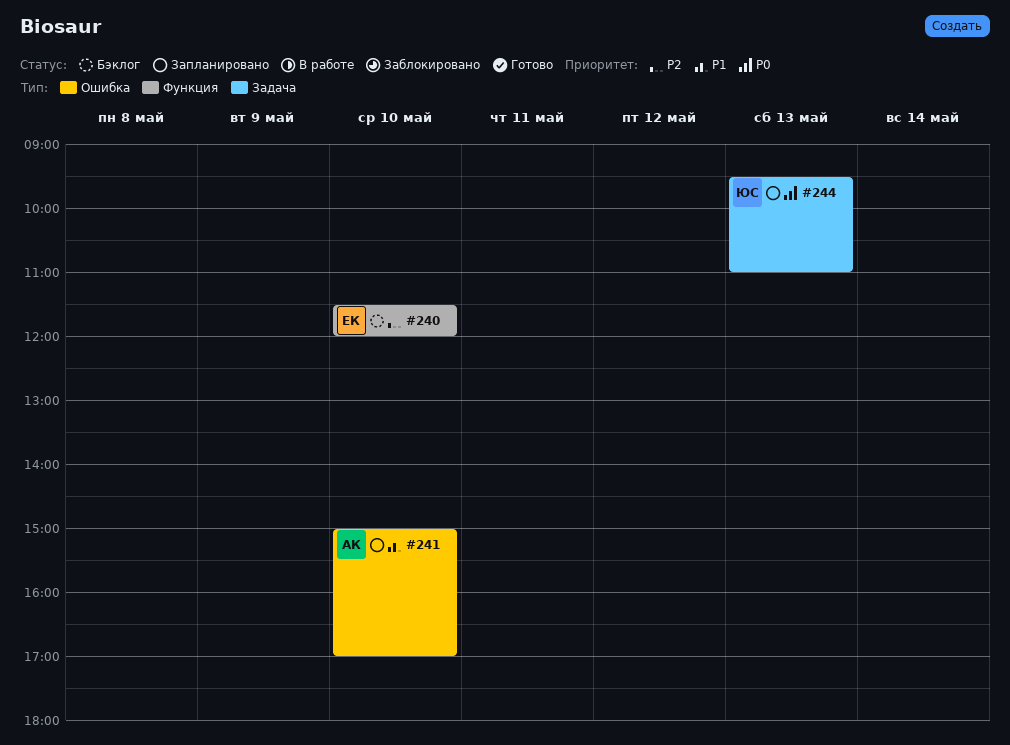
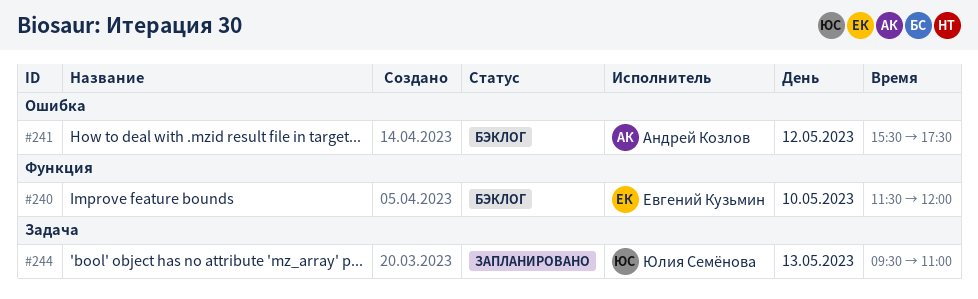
#241, status: Запланировано -> Бэклог
#241, day: May 10 -> May 12
#241, begins: 15:00 -> 15:30
#241, ends: 17:00 -> 17:30

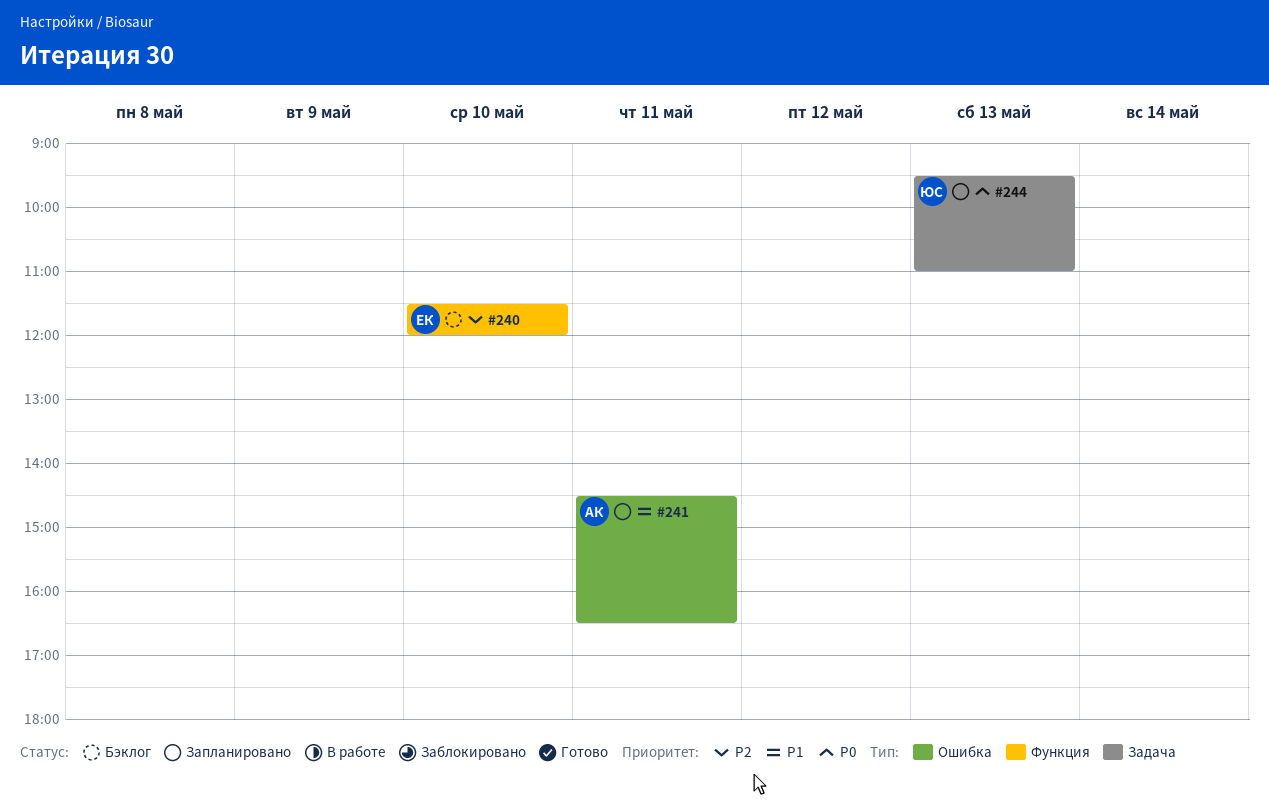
#241, status: Бэклог -> Запланировано
#241, day: May 12 -> May 11
#241, begins: 15:30 -> 14:30
#241, ends: 17:30 -> 16:30

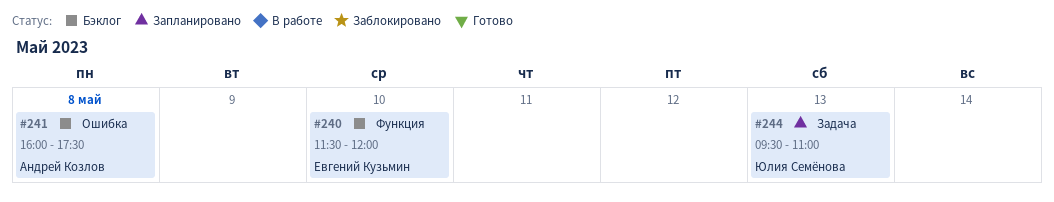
#241, status: Запланировано -> Бэклог
#241, day: May 11 -> May 8
#241, begins: 14:30 -> 16:00
#241, ends: 16:30 -> 17:30

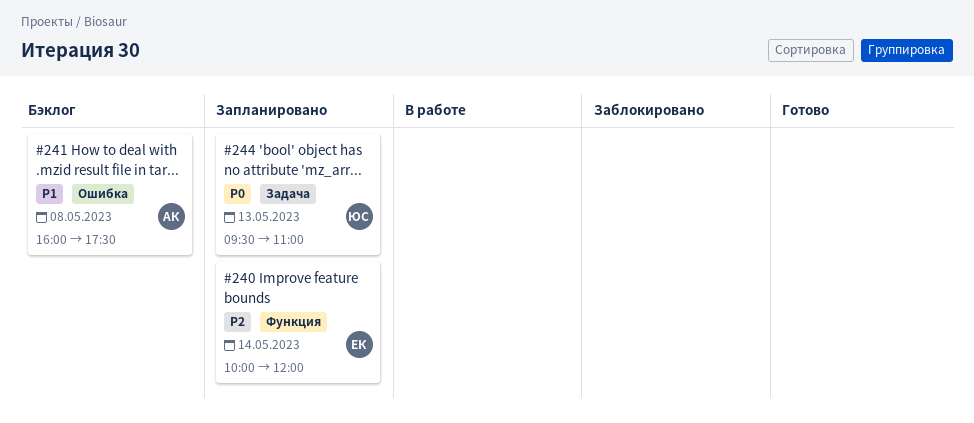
#240, status: Бэклог -> Запланировано
#240, day: May 10 -> May 14
#240, begins: 11:30 -> 10:00

